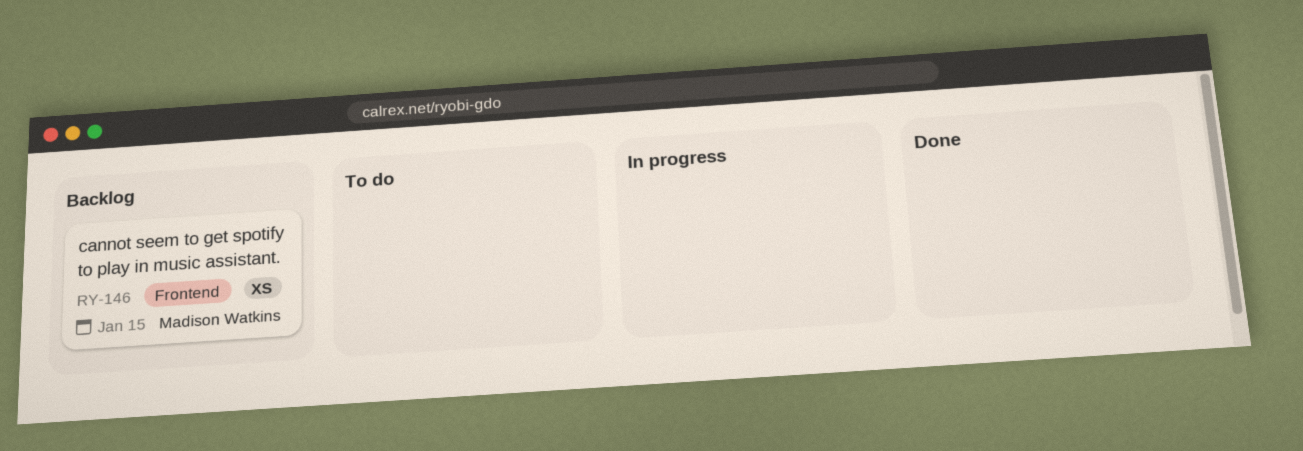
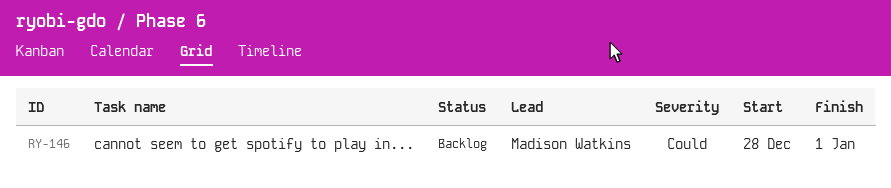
RY-146, due: Jan 15 -> Jan 1

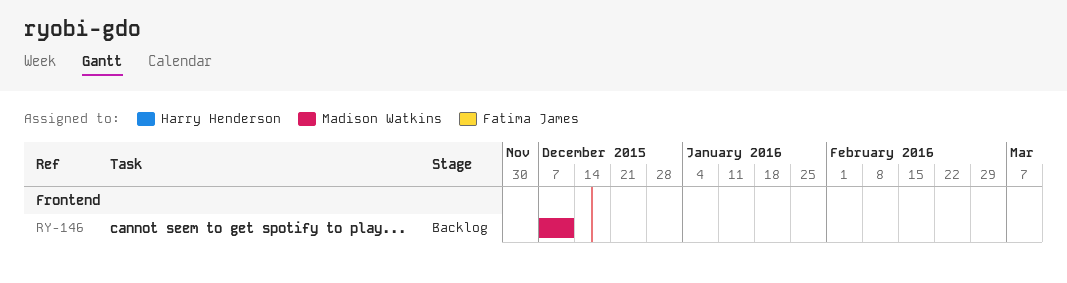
RY-146, start: Dec 28 -> Dec 7
RY-146, due: Jan 1 -> Dec 11

